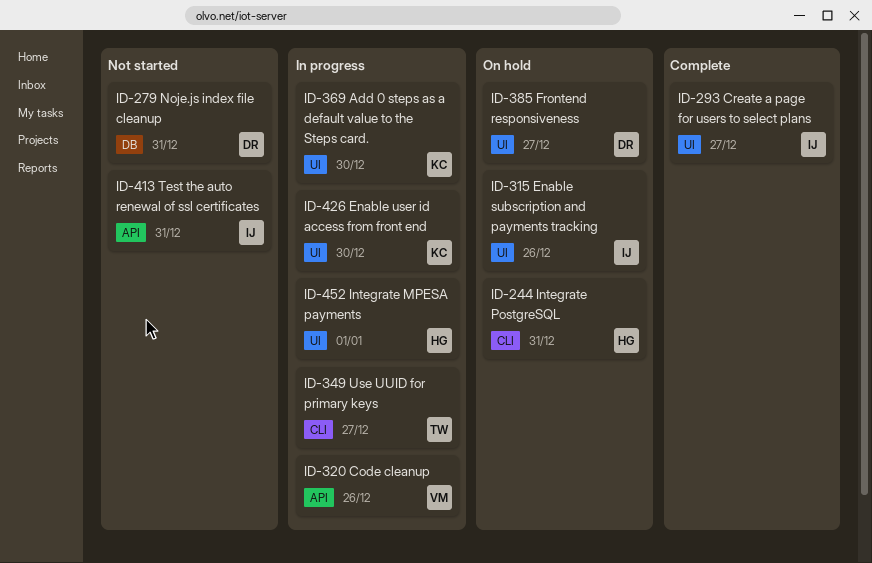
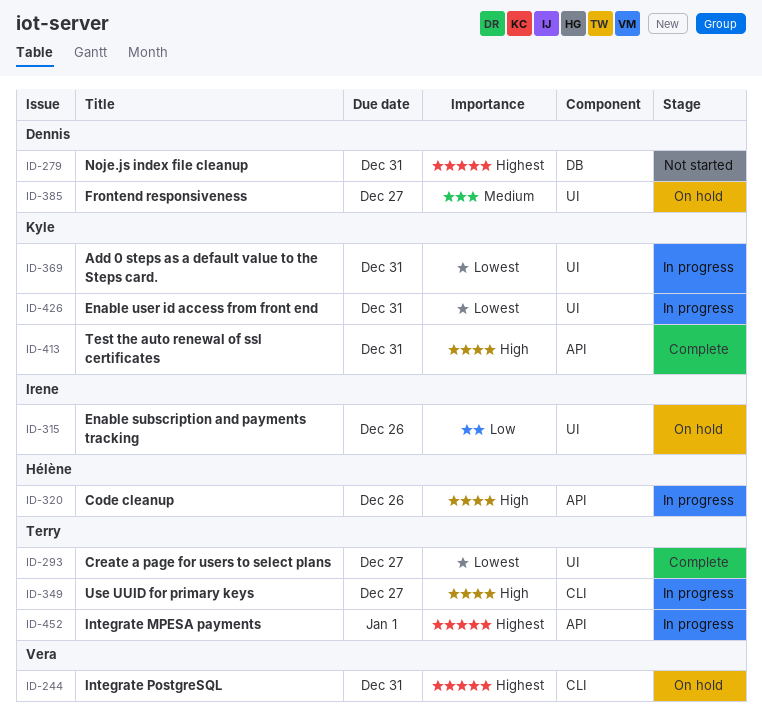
ID-244, owner: Hélène -> Vera
ID-293, owner: Irene -> Terry
ID-320, owner: Vera -> Hélène
ID-369, due: Dec 30 -> Dec 31
ID-413, status: Not started -> Complete
ID-413, owner: Irene -> Kyle
ID-426, due: Dec 30 -> Dec 31
ID-452, owner: Hélène -> Terry
ID-452, label: UI -> API

